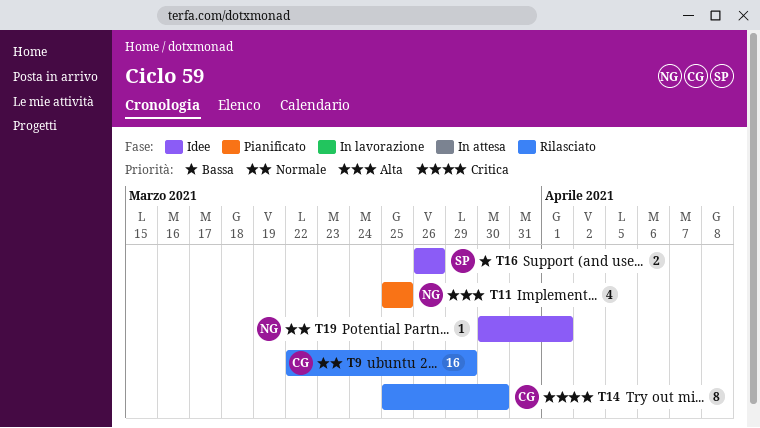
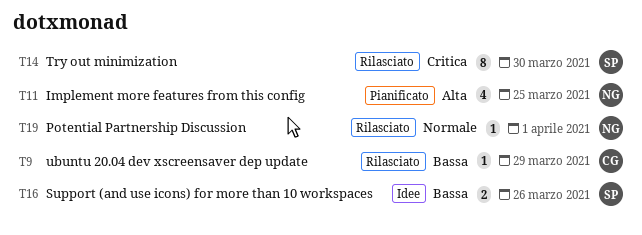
T9, priority: Normale -> Bassa
T9, estimate: 16 -> 1
T14, owner: CG -> SP
T19, status: Idee -> Rilasciato

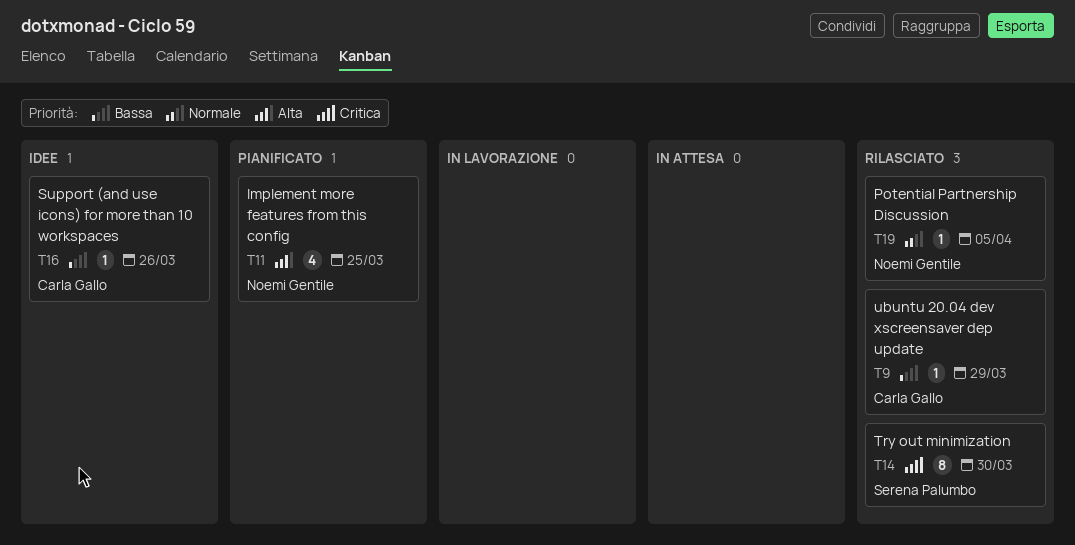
T16, owner: Serena Palumbo -> Carla Gallo
T16, estimate: 2 -> 1
T19, due: Apr 1 -> Apr 5

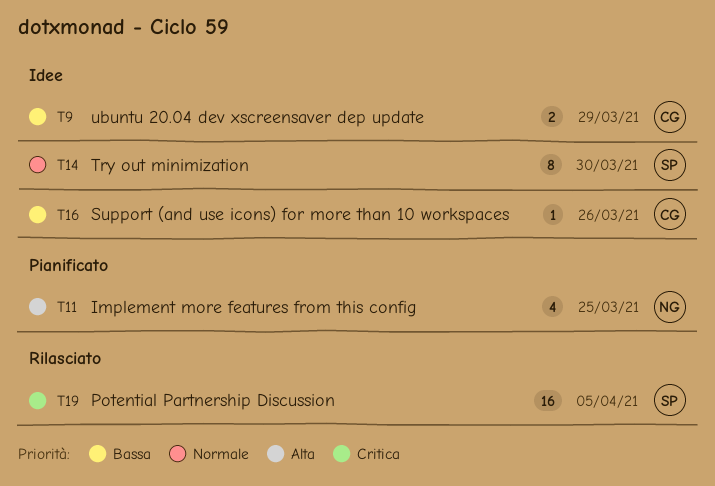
T9, status: Rilasciato -> Idee
T9, estimate: 1 -> 2
T14, status: Rilasciato -> Idee
T14, priority: Critica -> Normale
T19, owner: Noemi Gentile -> Serena Palumbo
T19, priority: Normale -> Critica
T19, estimate: 1 -> 16

